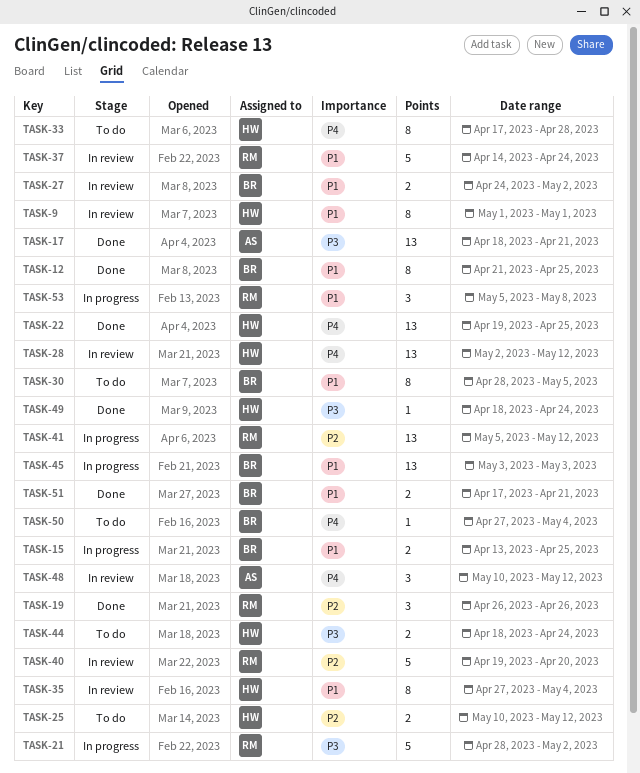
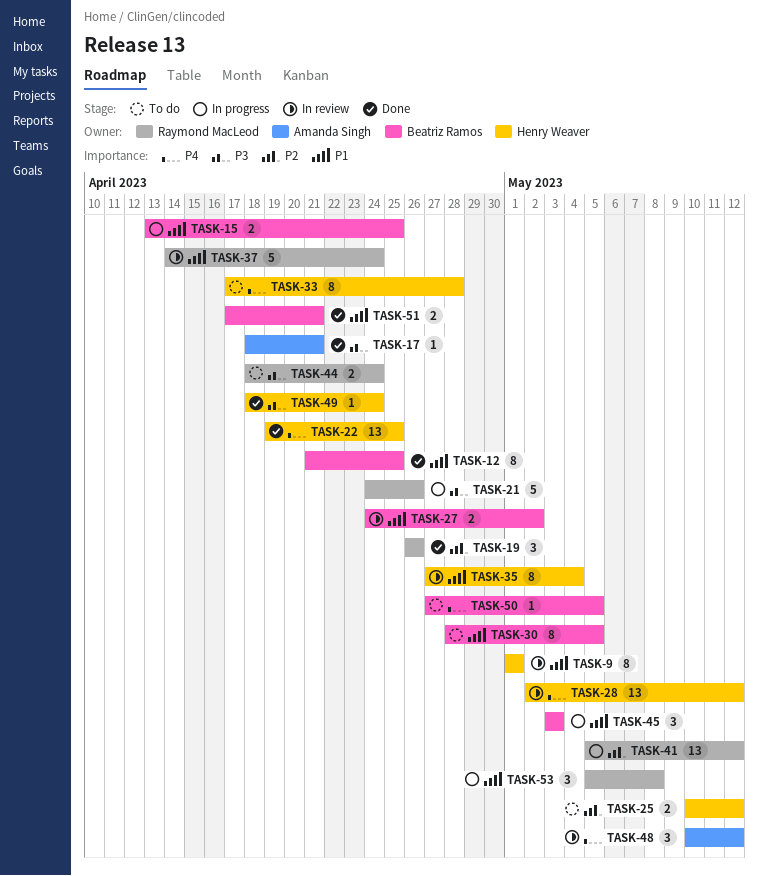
TASK-17, estimate: 13 -> 1
TASK-21, start: Apr 28 -> Apr 24
TASK-21, due: May 2 -> Apr 26
TASK-40: present -> none
TASK-44, owner: Henry Weaver -> Raymond MacLeod
TASK-45, estimate: 13 -> 3
TASK-50, due: May 4 -> May 5

